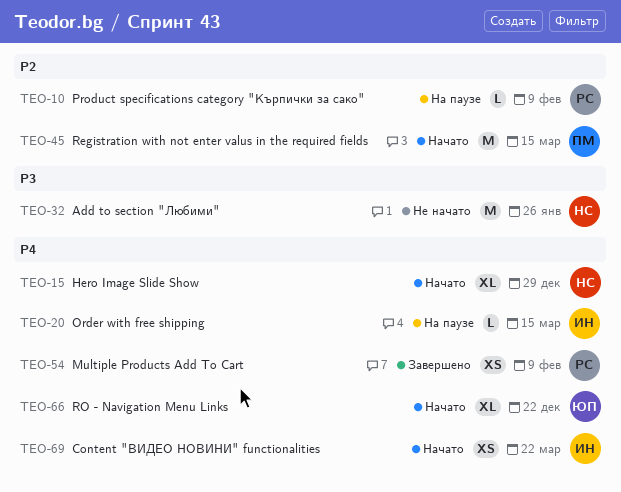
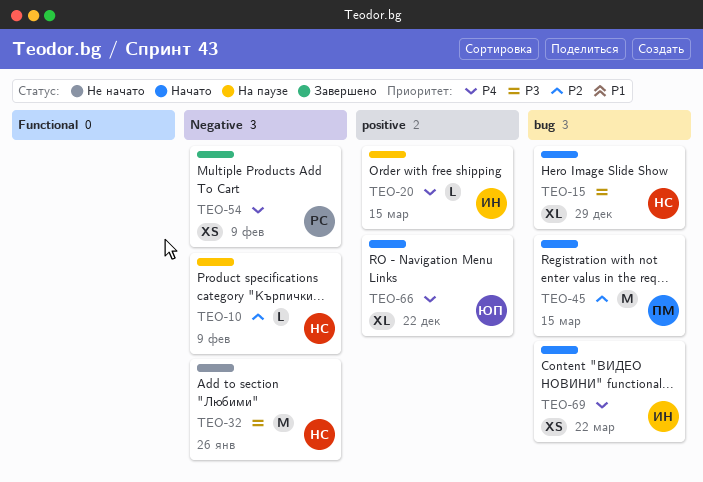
TEO-10, owner: РС -> НС
TEO-15, priority: P4 -> P3

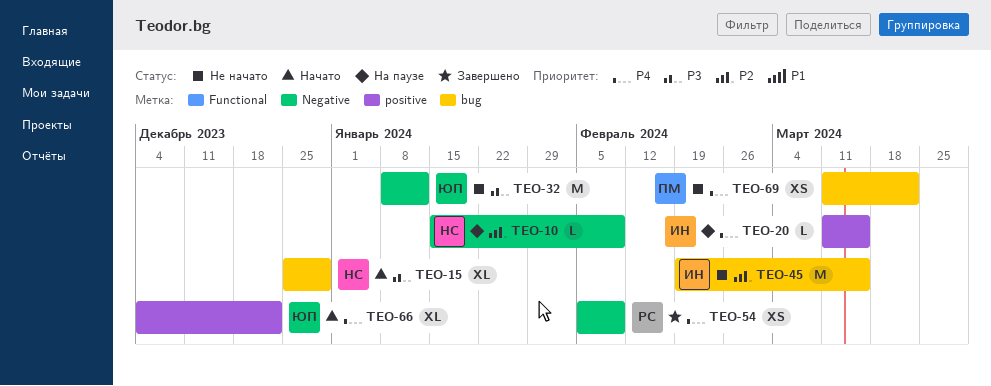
TEO-32, owner: НС -> ЮП
TEO-32, due: Jan 26 -> Jan 12
TEO-45, status: Начато -> Не начато
TEO-45, owner: ПМ -> ИН
TEO-69, status: Начато -> Не начато
TEO-69, owner: ИН -> ПМ

